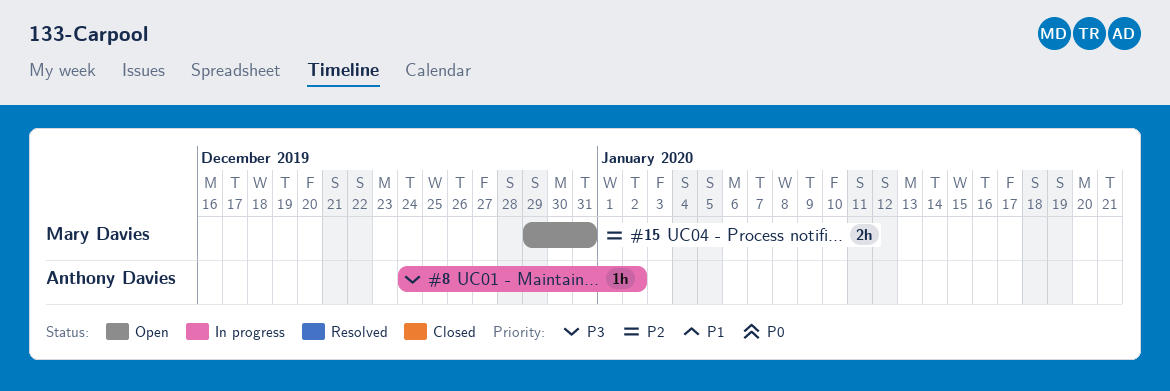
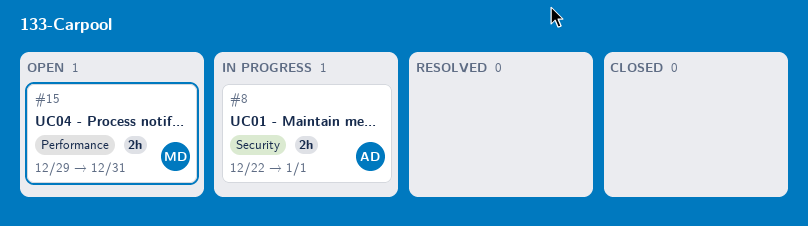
#8, estimate: 1h -> 2h
#8, start: Dec 24 -> Dec 22
#8, due: Jan 2 -> Jan 1

